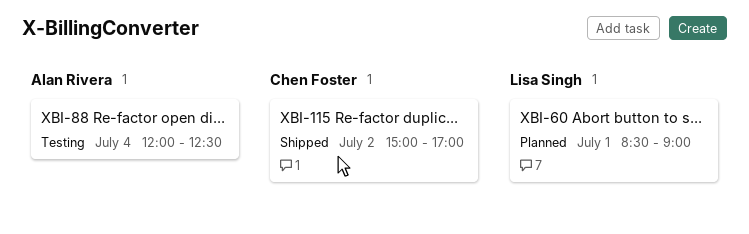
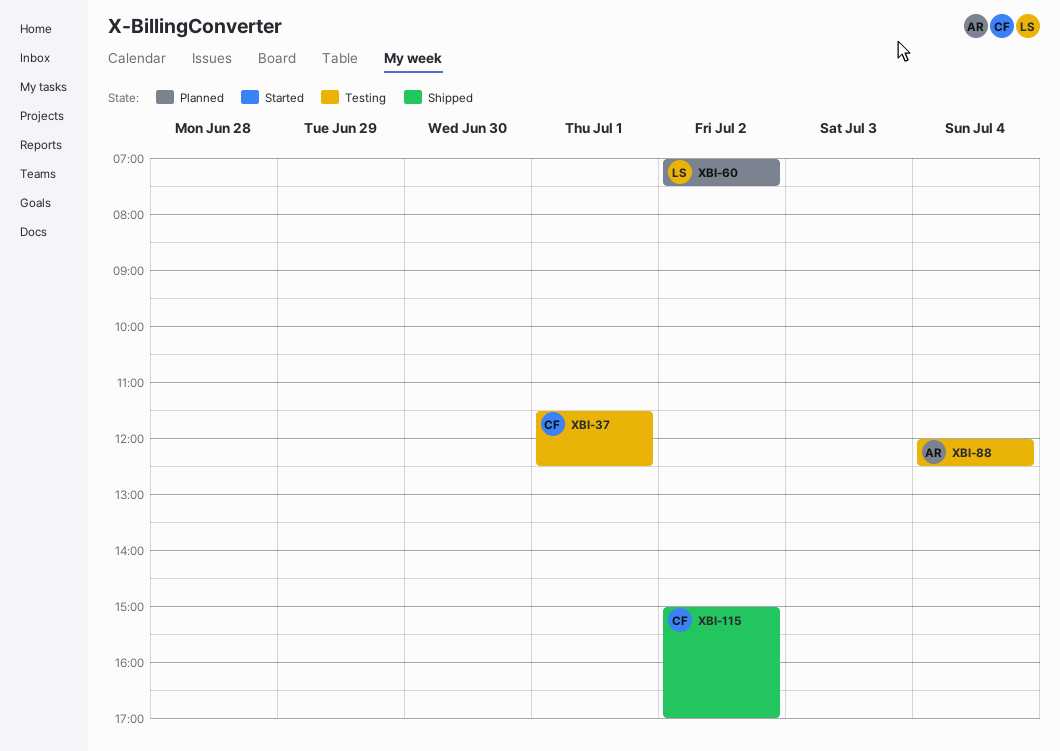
XBI-37: none -> present
XBI-60, day: Jul 1 -> Jul 2
XBI-60, begins: 08:30 -> 07:00
XBI-60, ends: 09:00 -> 07:30

